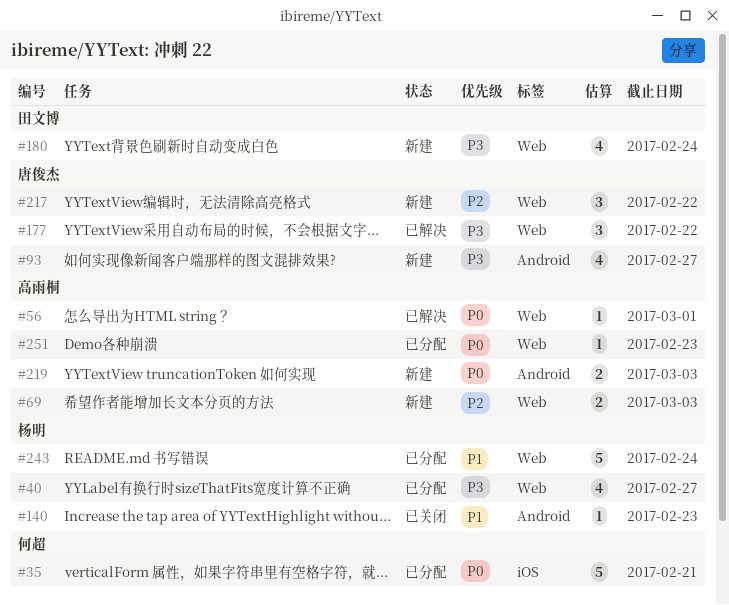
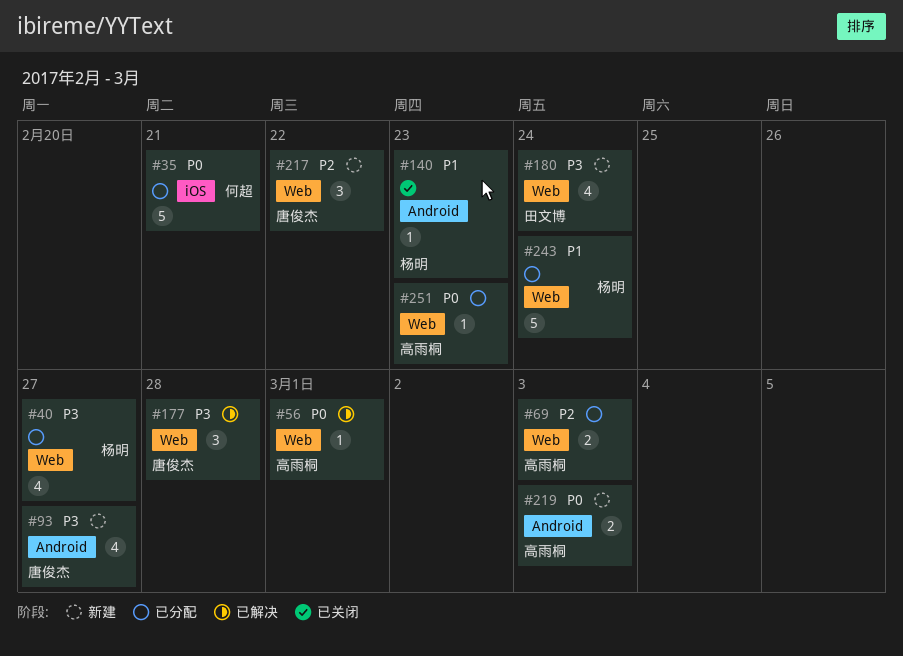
#69, status: 新建 -> 已分配
#177, due: Feb 22 -> Feb 28

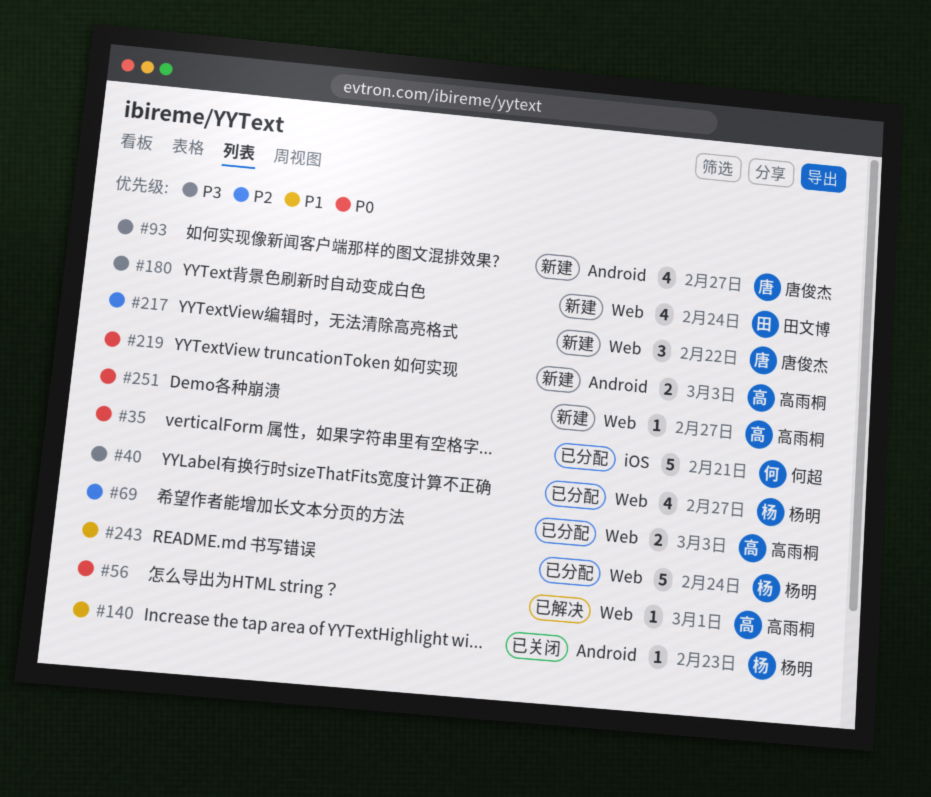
#177: present -> none
#251, status: 已分配 -> 新建
#251, due: Feb 23 -> Feb 27

